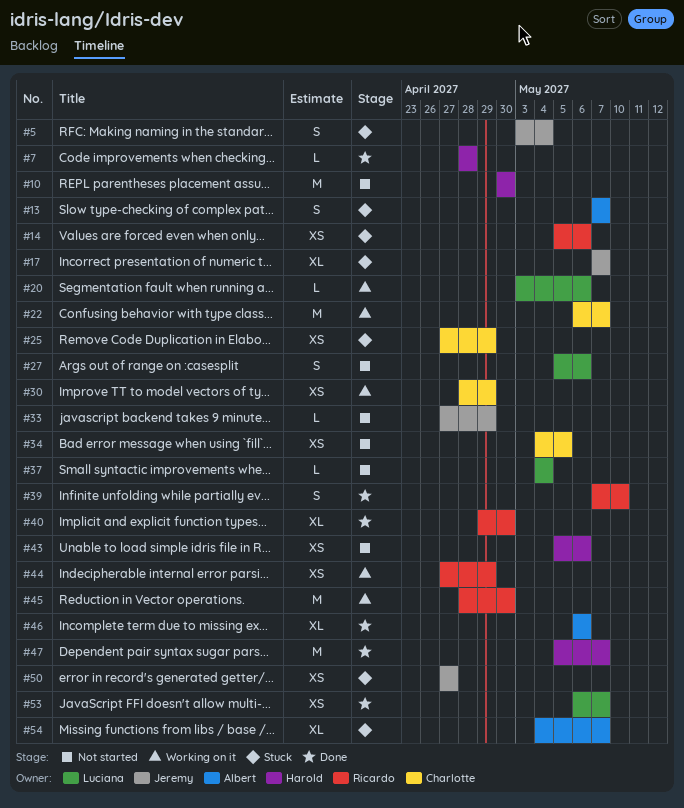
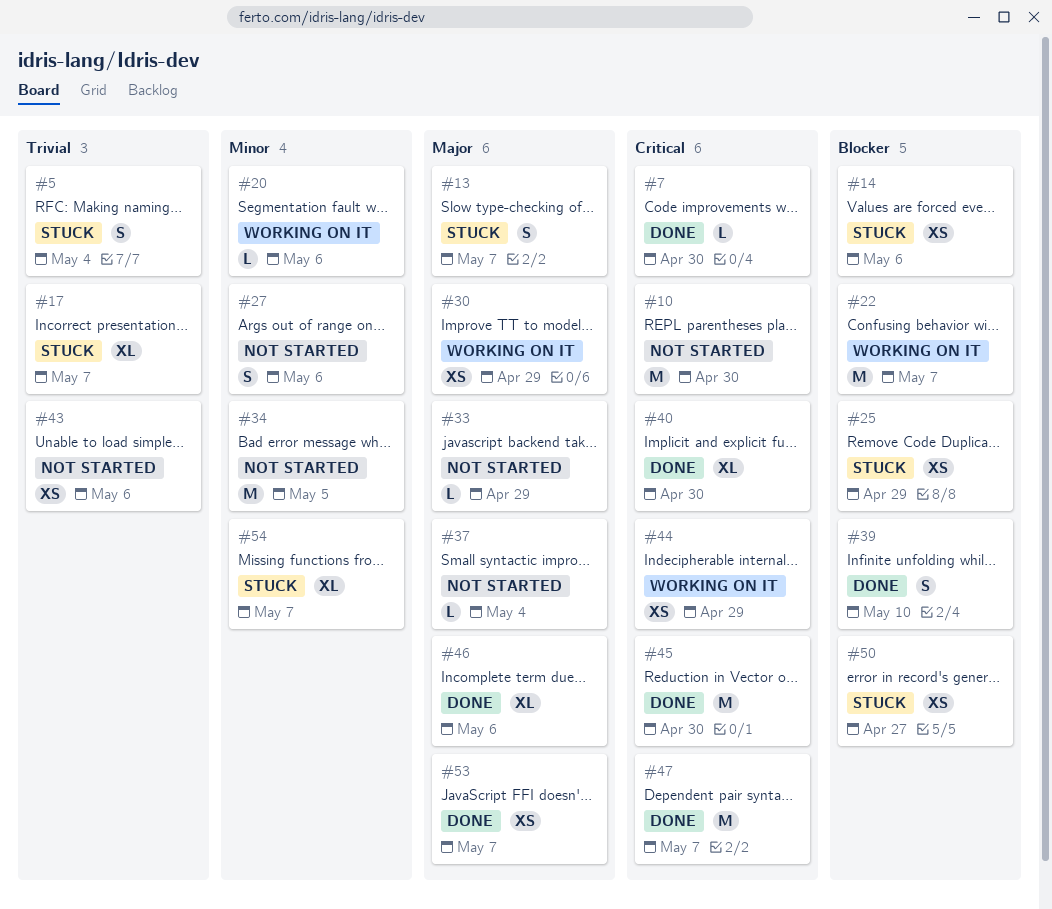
#7, due: Apr 28 -> Apr 30
#34, estimate: XS -> M
#45, status: Working on it -> Done

